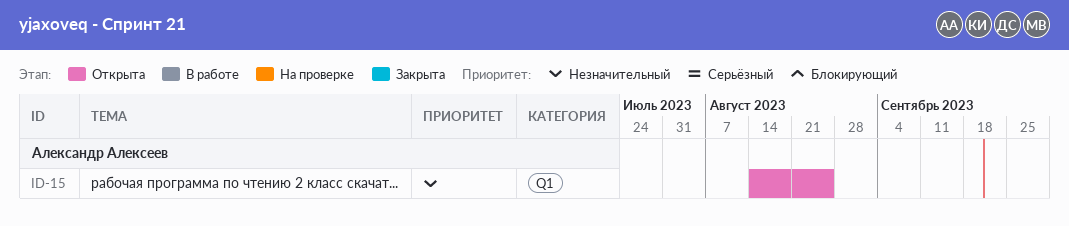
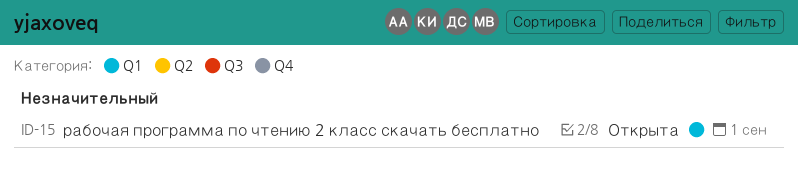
ID-15, due: Aug 25 -> Sep 1

